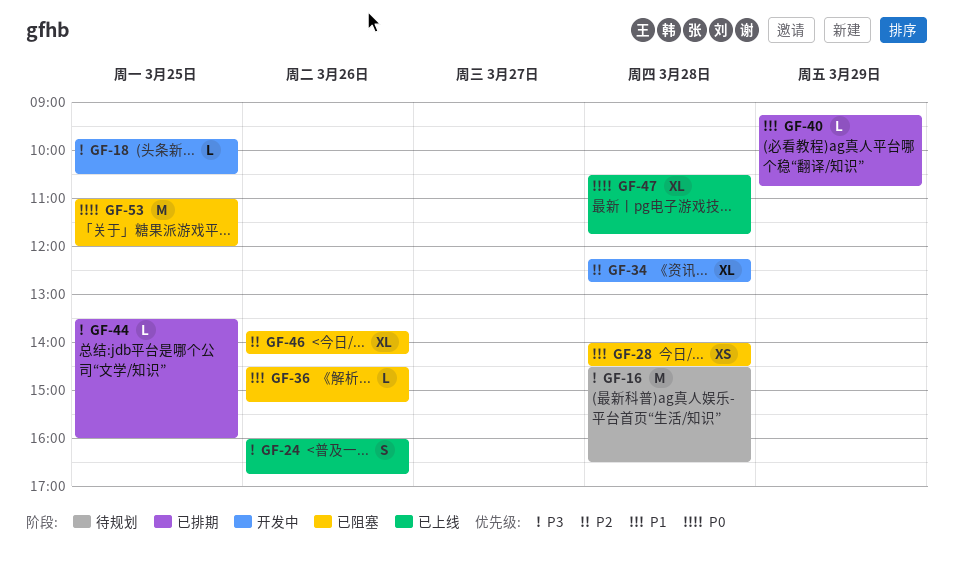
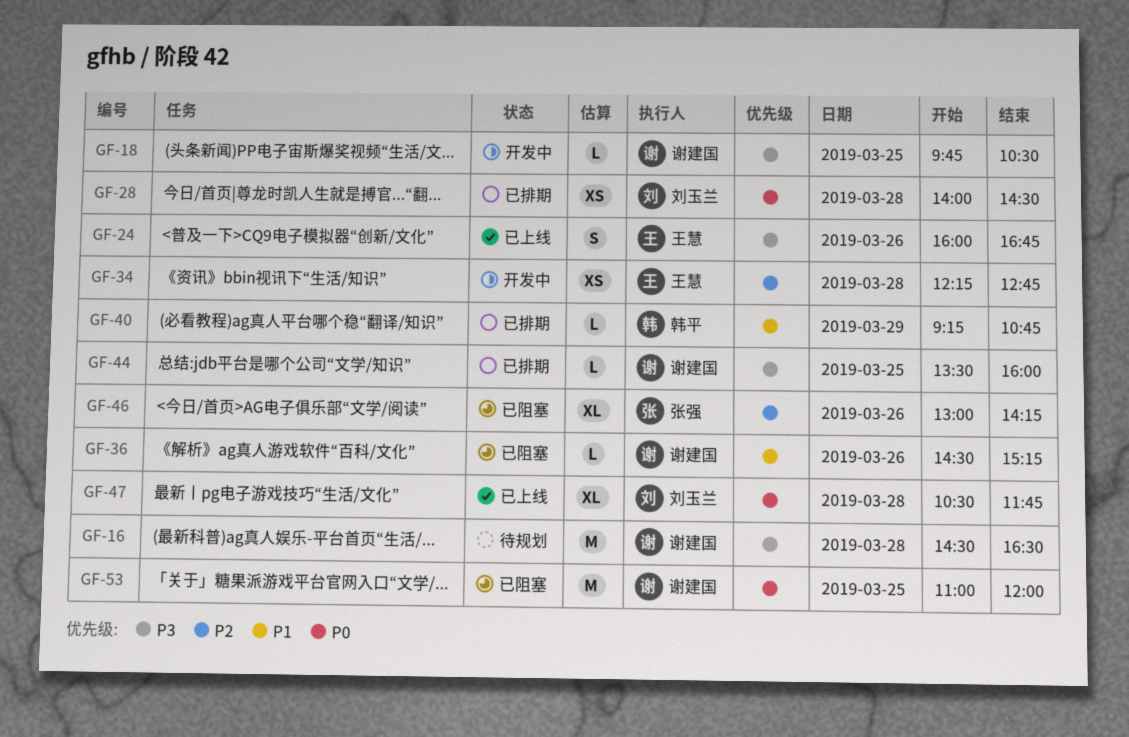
GF-28, status: 已阻塞 -> 已排期
GF-28, priority: P1 -> P0
GF-34, estimate: XL -> XS
GF-46, begins: 13:45 -> 13:00

